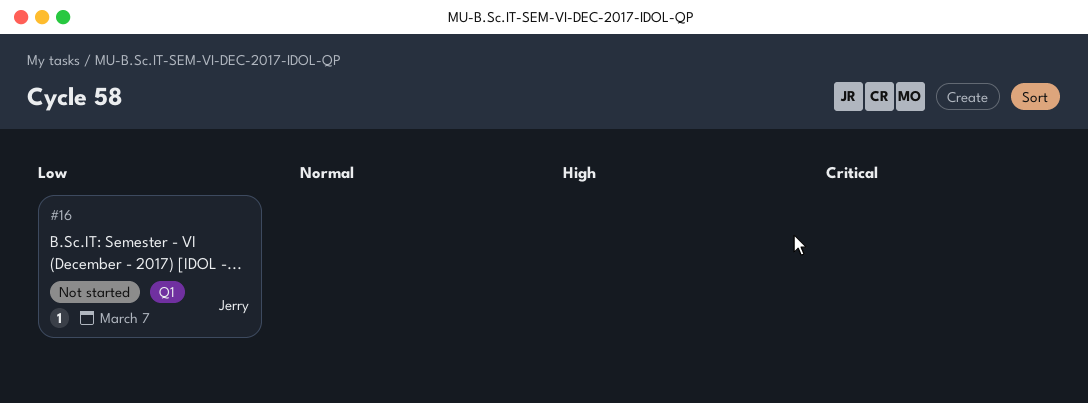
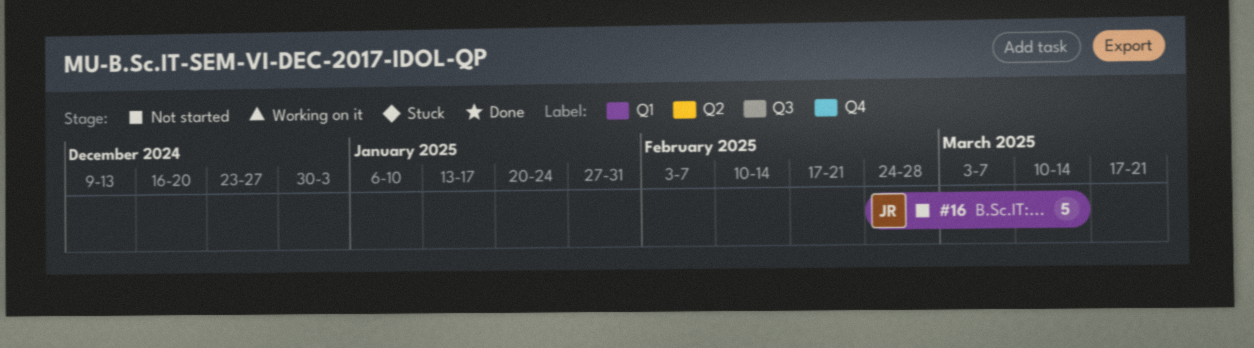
#16, estimate: 1 -> 5
#16, due: Mar 7 -> Mar 14

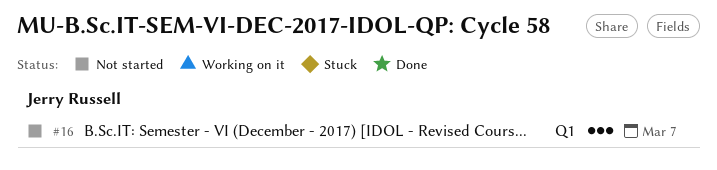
#16, estimate: 5 -> 3
#16, due: Mar 14 -> Mar 7

